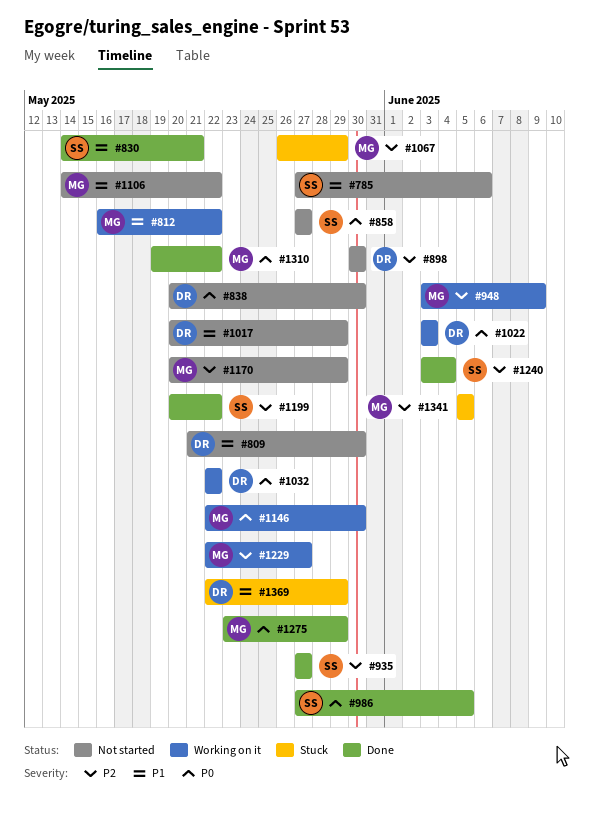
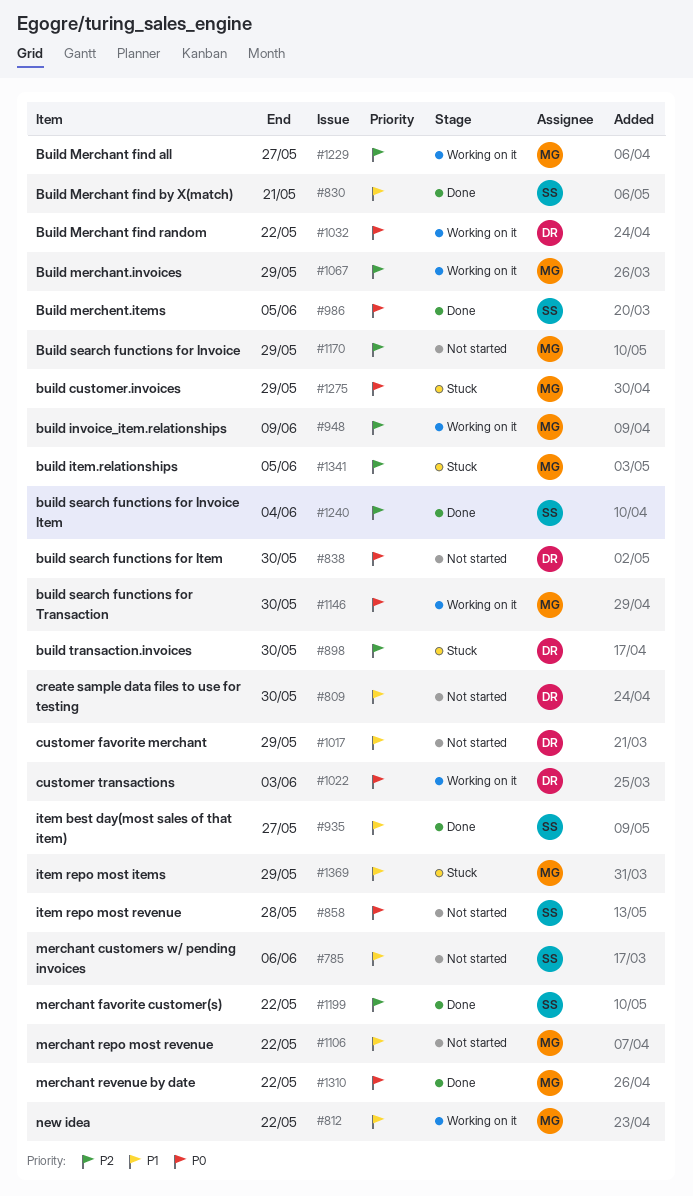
#858, due: May 27 -> May 28
#898, status: Not started -> Stuck
#935, priority: P2 -> P1
#1067, status: Stuck -> Working on it
#1275, status: Done -> Stuck
#1369, owner: DR -> MG

